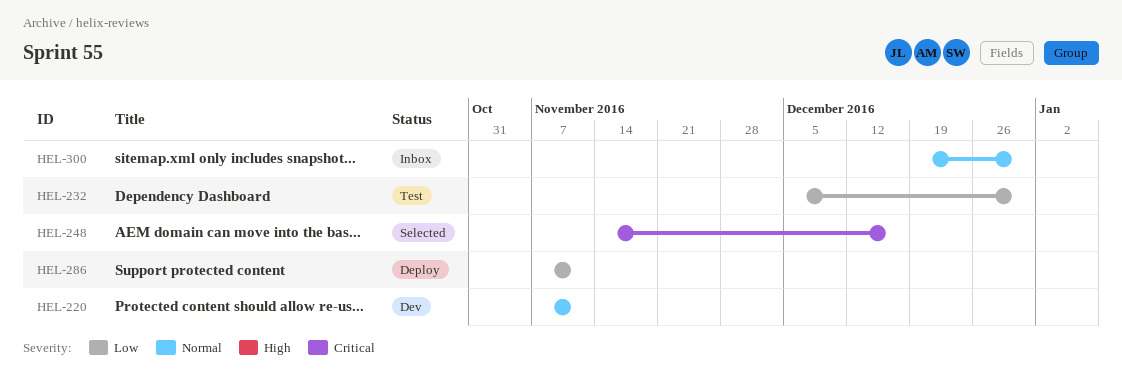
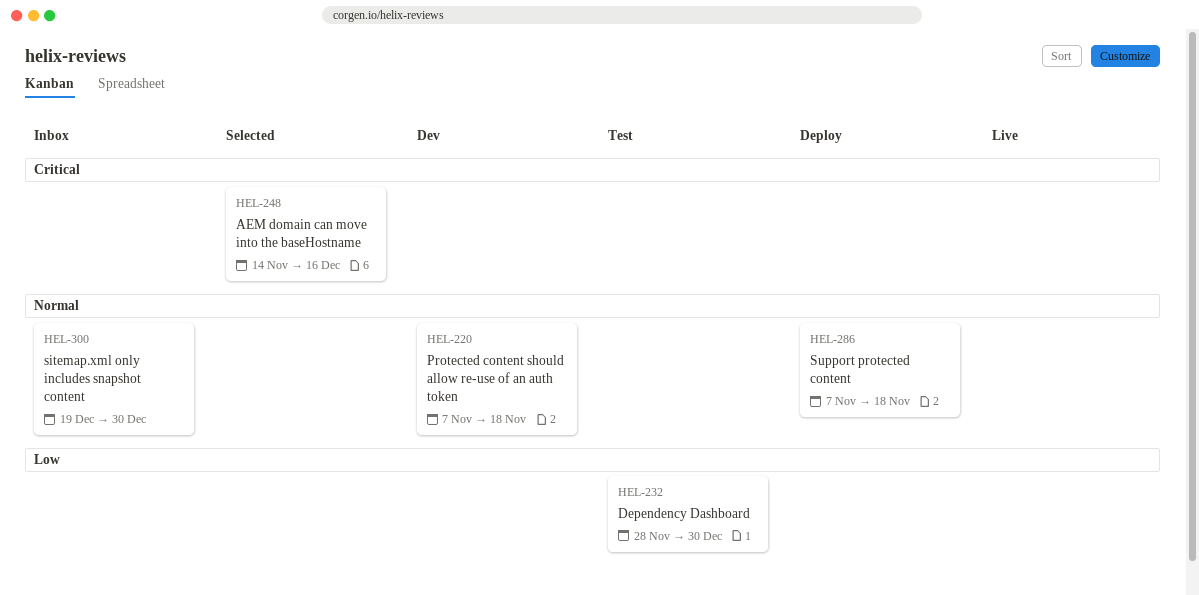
HEL-220, due: Nov 11 -> Nov 18
HEL-232, start: Dec 5 -> Nov 28
HEL-286, priority: Low -> Normal
HEL-286, due: Nov 11 -> Nov 18

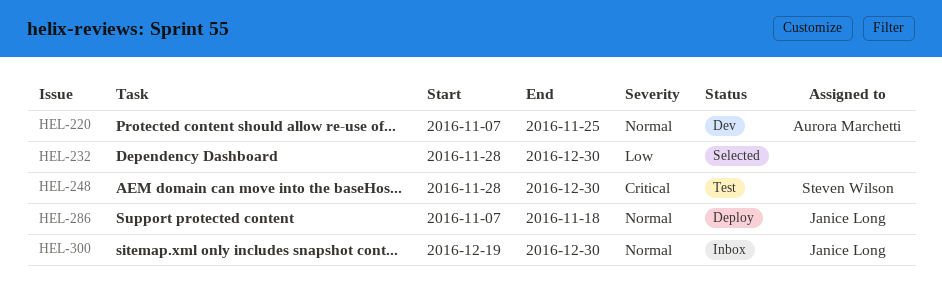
HEL-220, due: Nov 18 -> Nov 25
HEL-232, status: Test -> Selected
HEL-248, status: Selected -> Test
HEL-248, start: Nov 14 -> Nov 28
HEL-248, due: Dec 16 -> Dec 30

